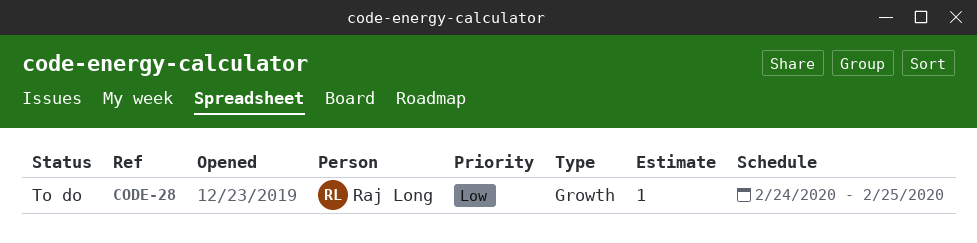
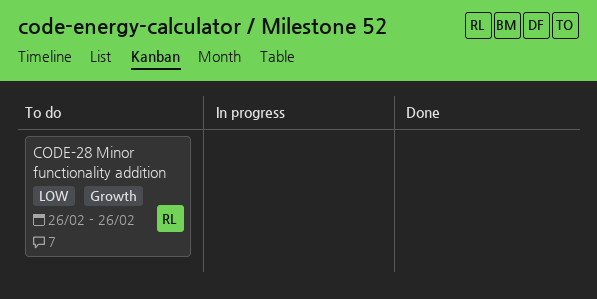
CODE-28, start: Feb 24 -> Feb 26
CODE-28, due: Feb 25 -> Feb 26

